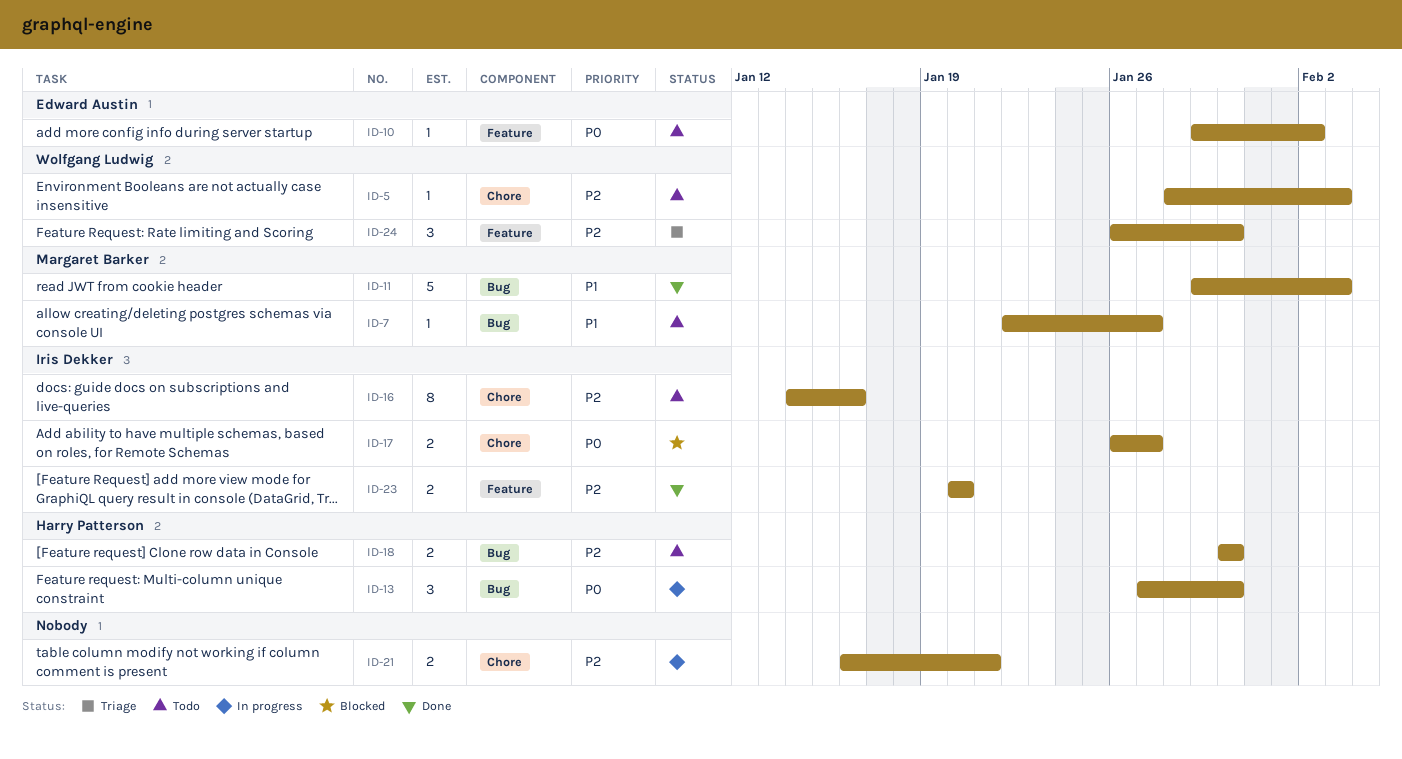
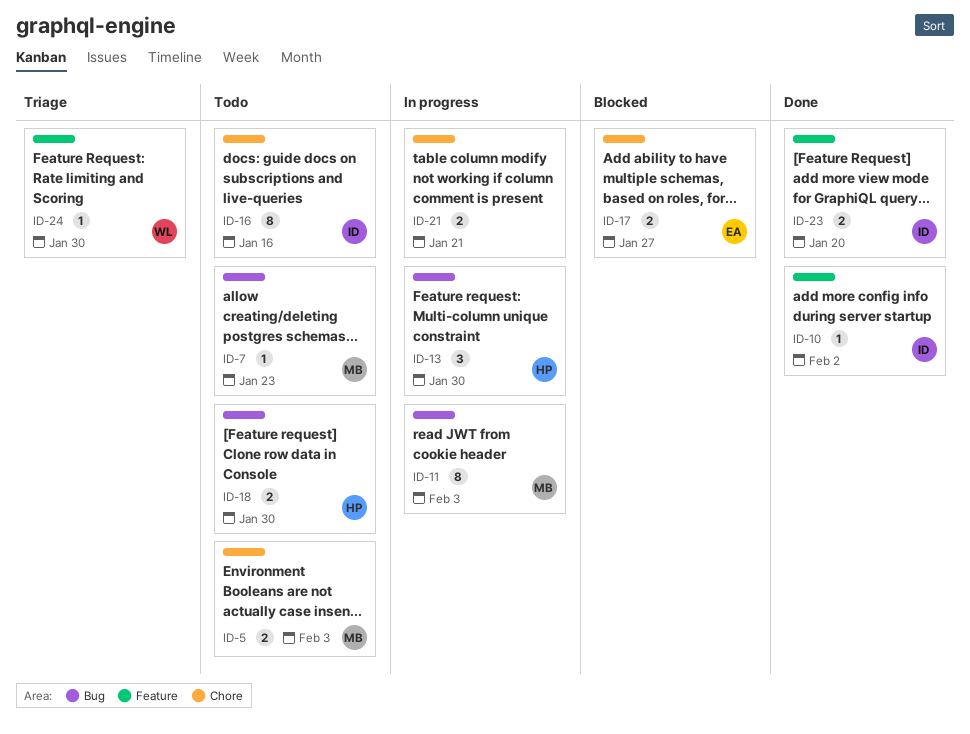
ID-5, owner: Wolfgang Ludwig -> Margaret Barker
ID-5, estimate: 1 -> 2
ID-7, due: Jan 27 -> Jan 23
ID-10, status: Todo -> Done
ID-10, owner: Edward Austin -> Iris Dekker
ID-11, status: Done -> In progress
ID-11, estimate: 5 -> 8
ID-17, owner: Iris Dekker -> Edward Austin
ID-24, estimate: 3 -> 1

